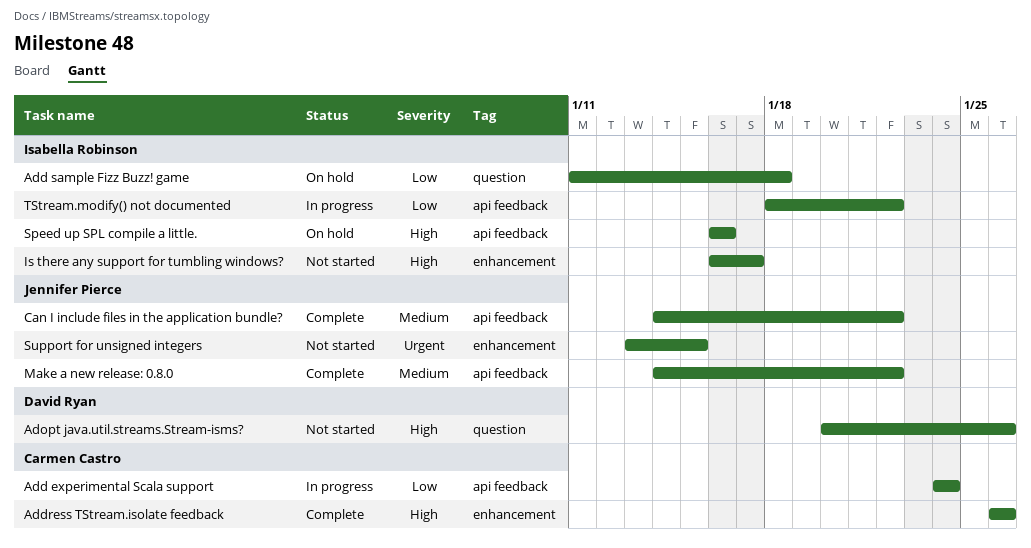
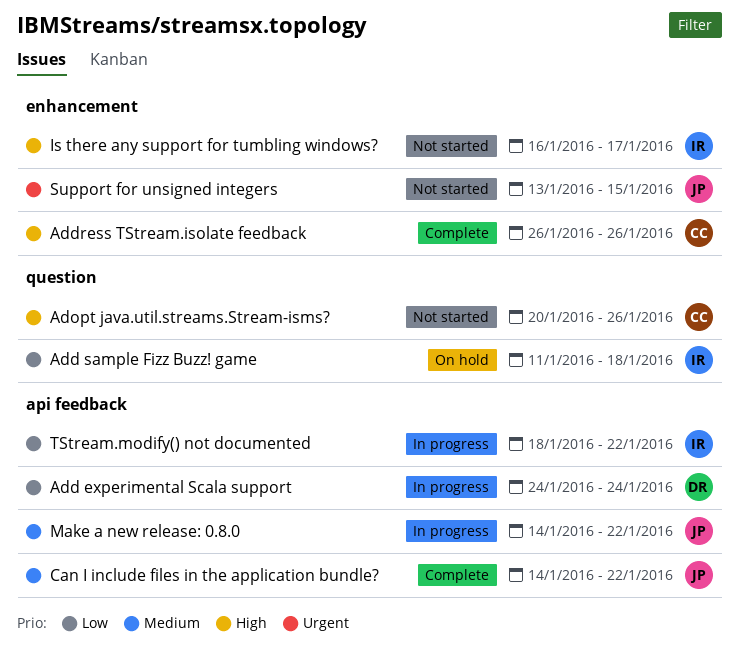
Add experimental Scala support, owner: Carmen Castro -> David Ryan
Adopt java.util.streams.Stream-isms?, owner: David Ryan -> Carmen Castro
Make a new release: 0.8.0, status: Complete -> In progress
Speed up SPL compile a little.: present -> none

